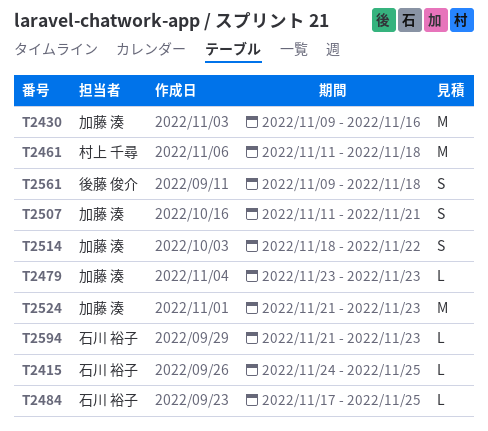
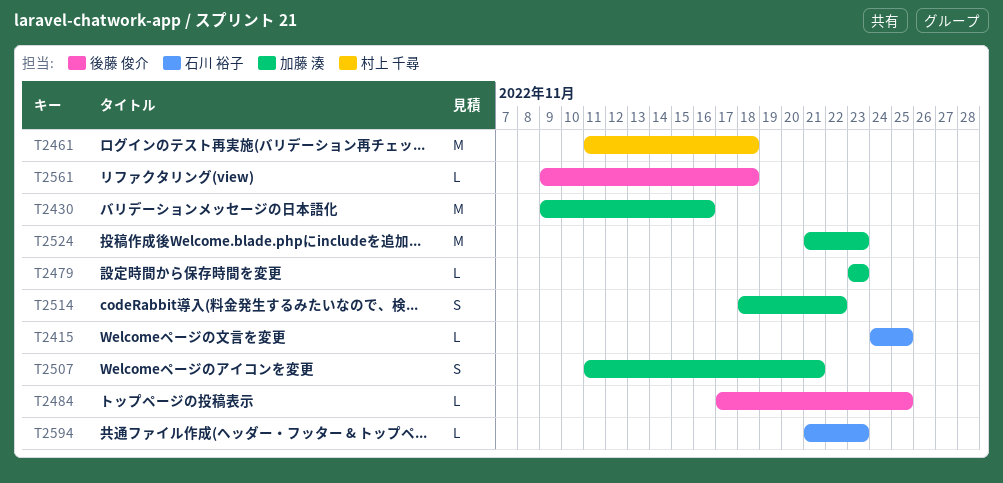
T2484, owner: 石川 裕子 -> 後藤 俊介
T2561, estimate: S -> L

